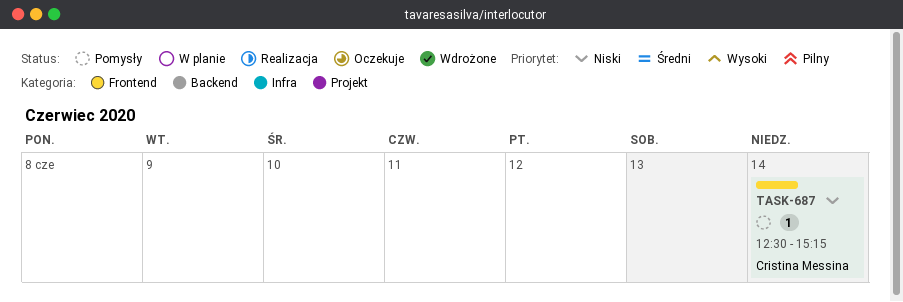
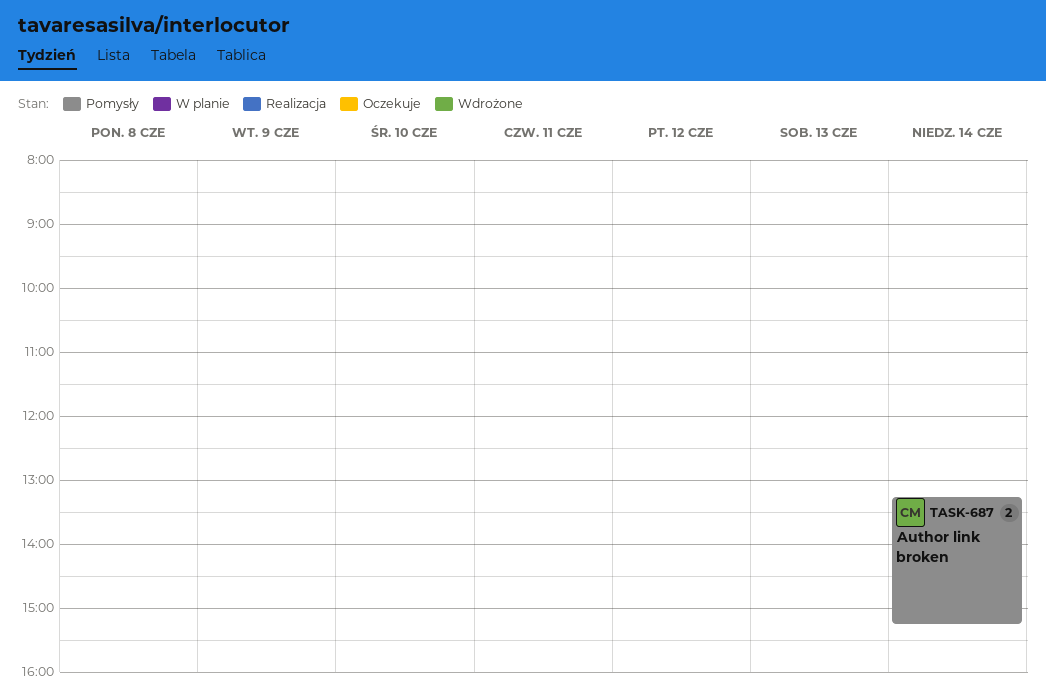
TASK-687, estimate: 1 -> 2
TASK-687, begins: 12:30 -> 13:15

